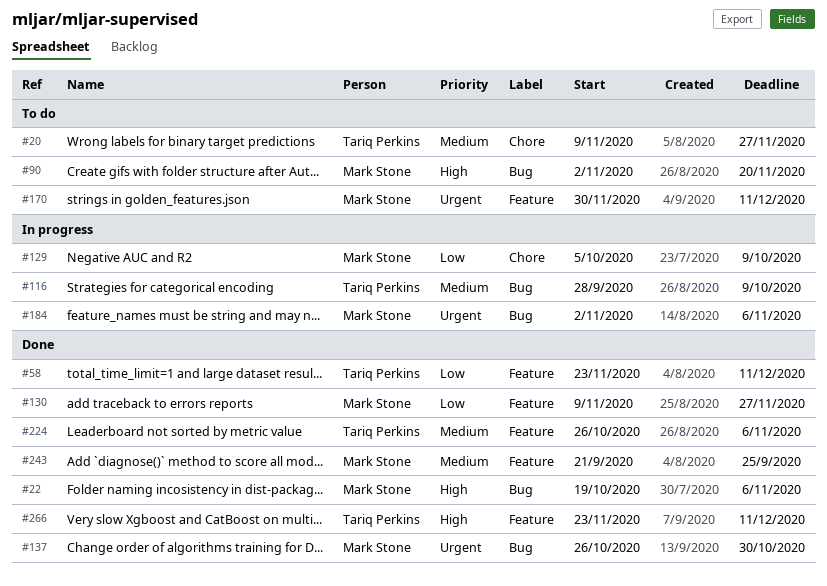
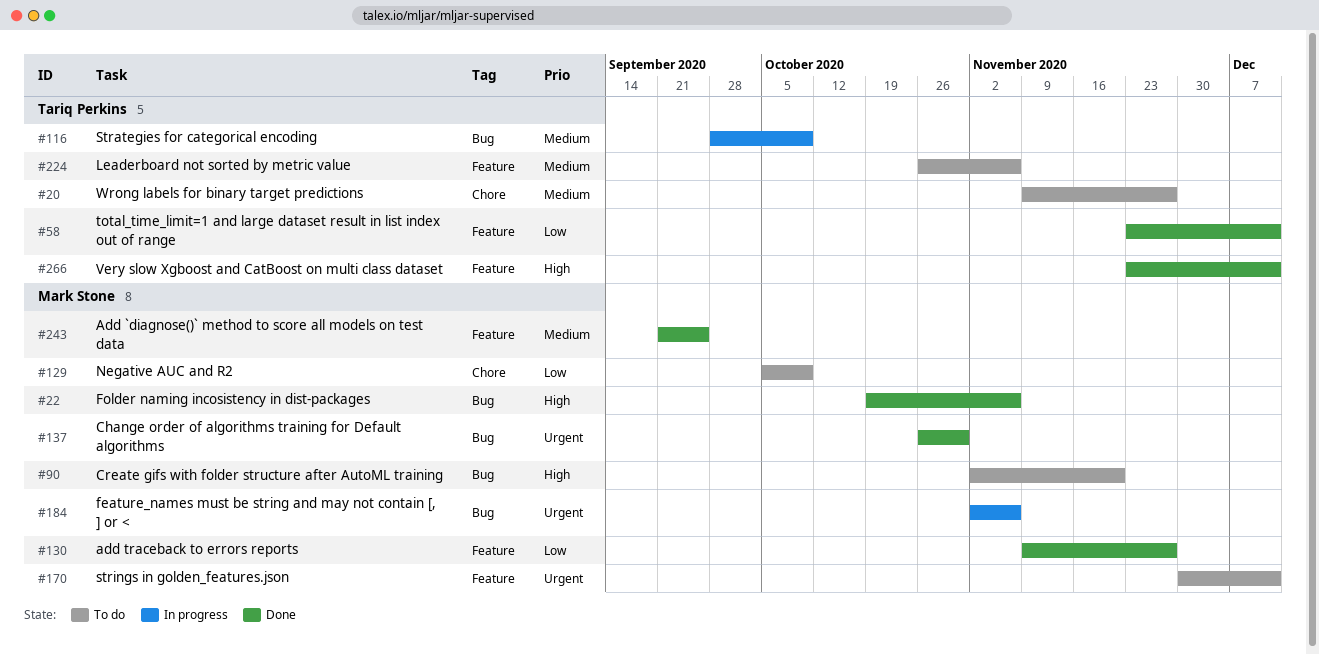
#129, status: In progress -> To do
#224, status: Done -> To do

